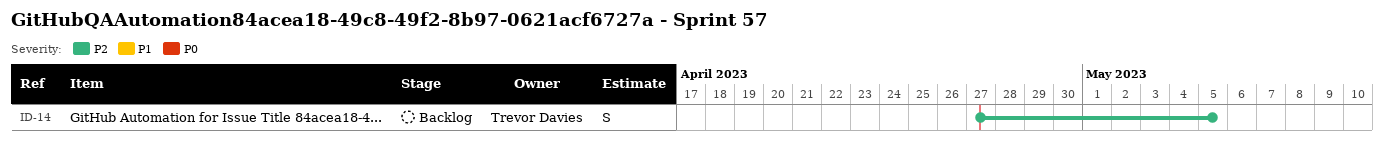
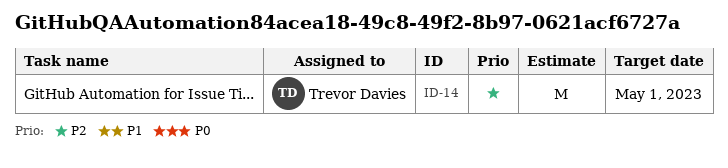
ID-14, estimate: S -> M
ID-14, due: May 5 -> May 1

